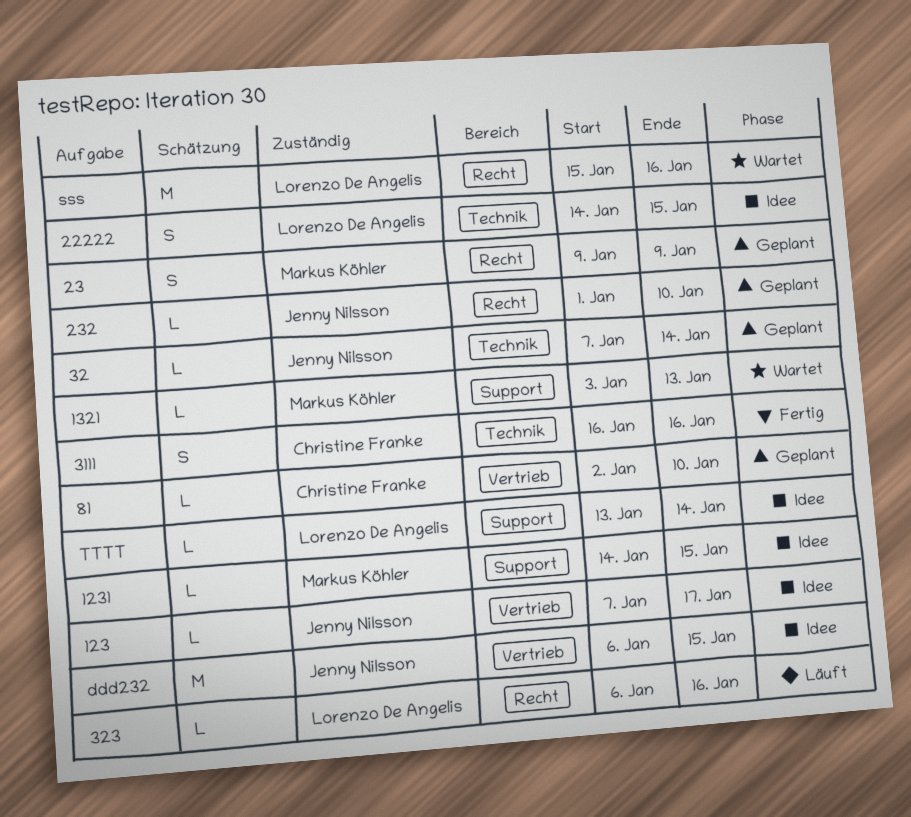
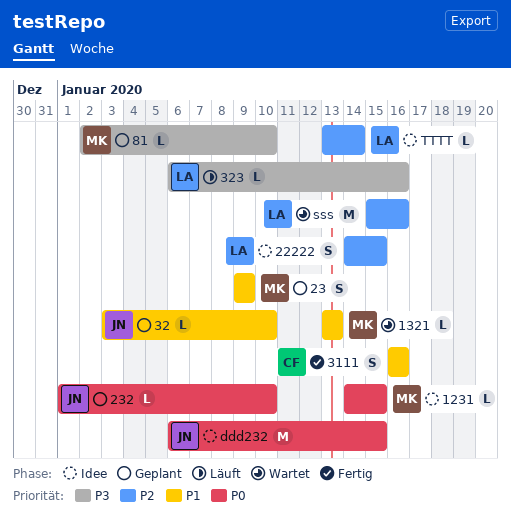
123: present -> none
1321, start: Jan 3 -> Jan 13
32, start: Jan 7 -> Jan 3
32, due: Jan 14 -> Jan 10
81, owner: Christine Franke -> Markus Köhler

